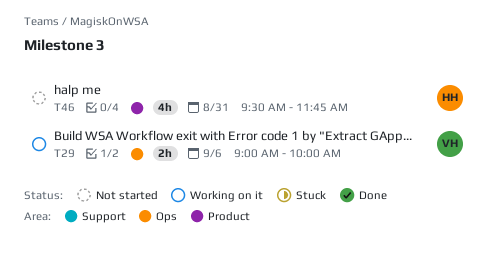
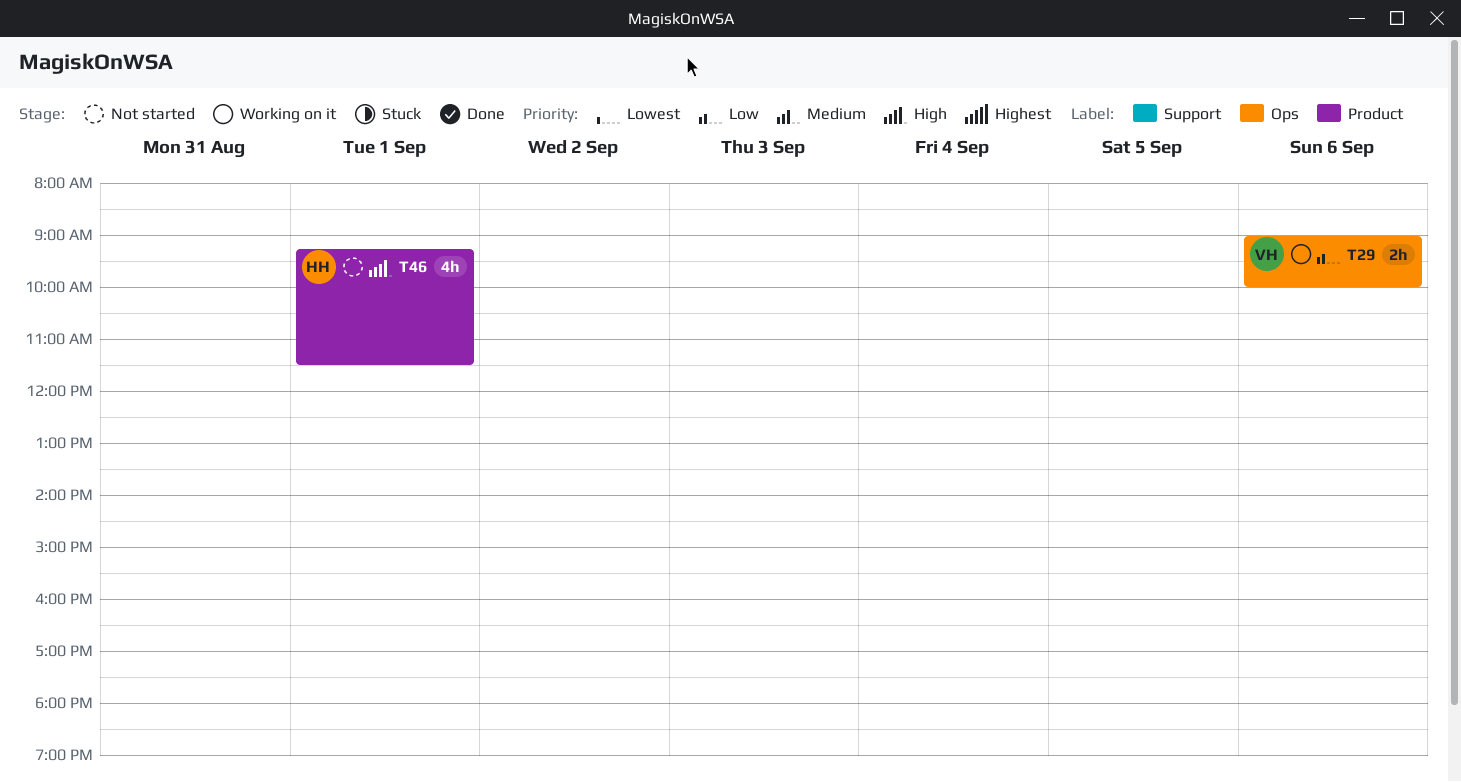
T46, day: Aug 31 -> Sep 1
T46, begins: 09:30 -> 09:15
T46, ends: 11:45 -> 11:30

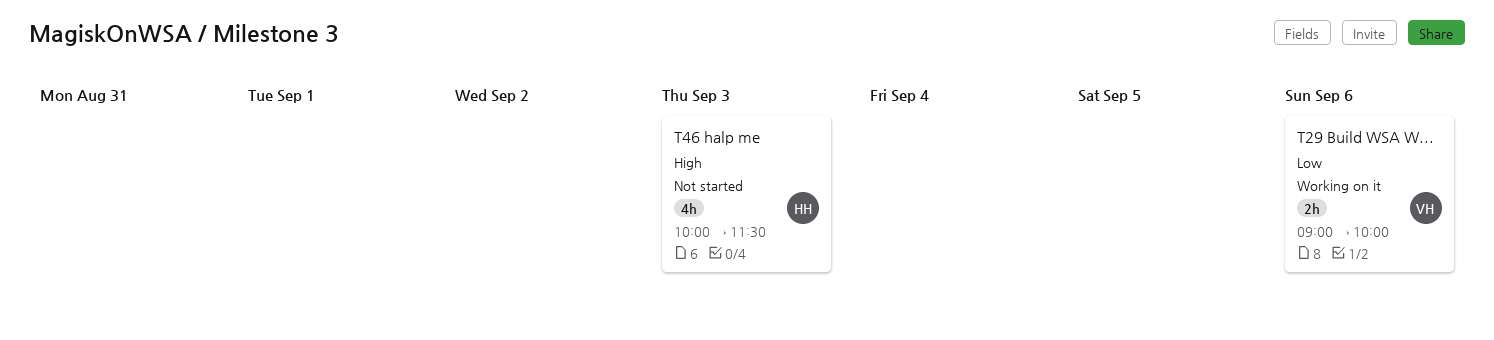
T46, day: Sep 1 -> Sep 3
T46, begins: 09:15 -> 10:00

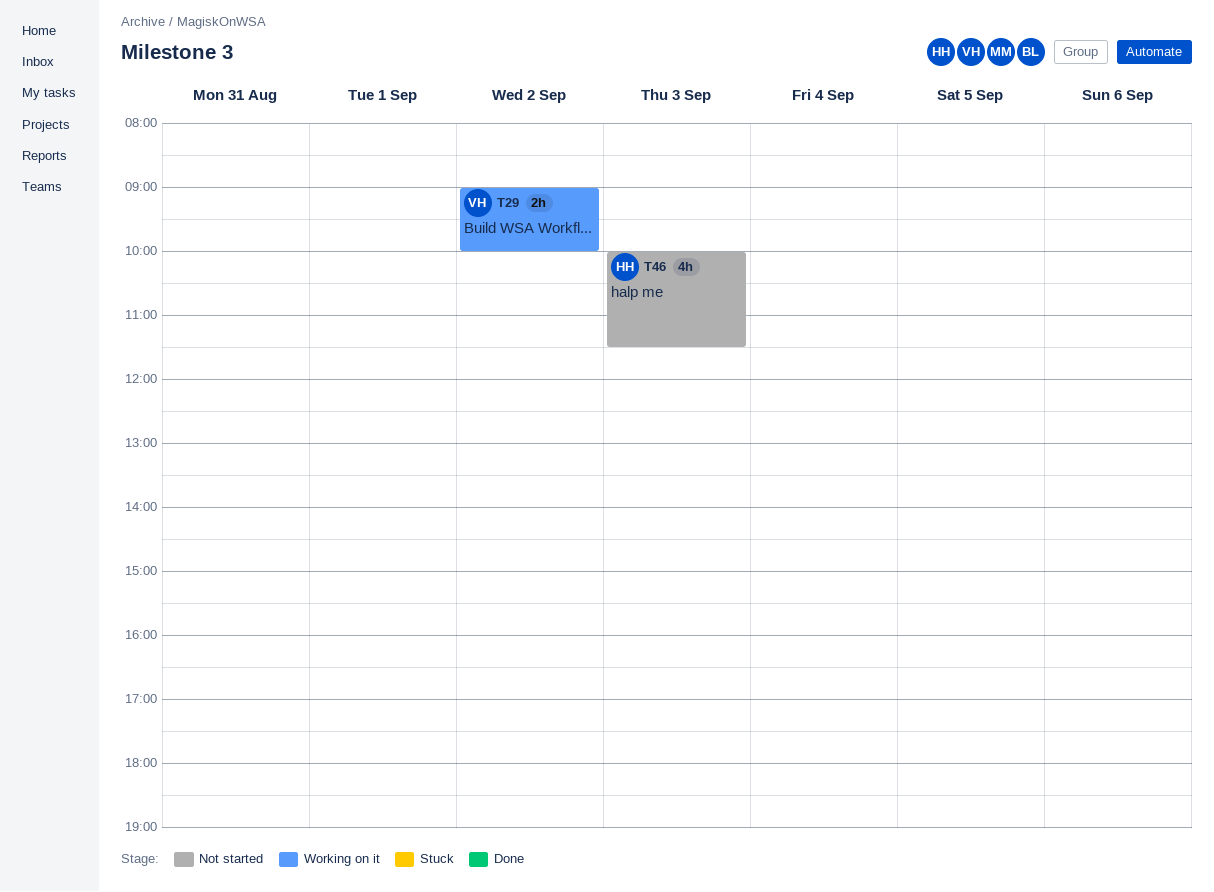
T29, day: Sep 6 -> Sep 2

